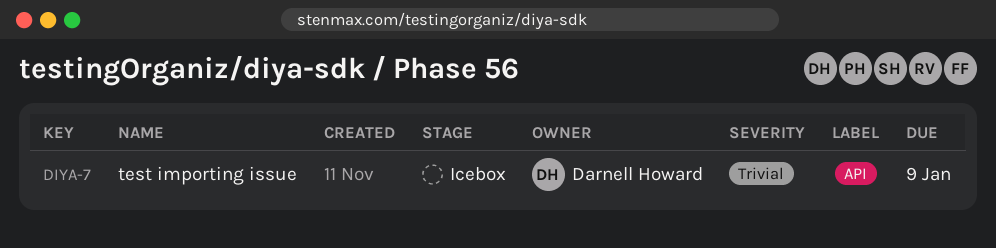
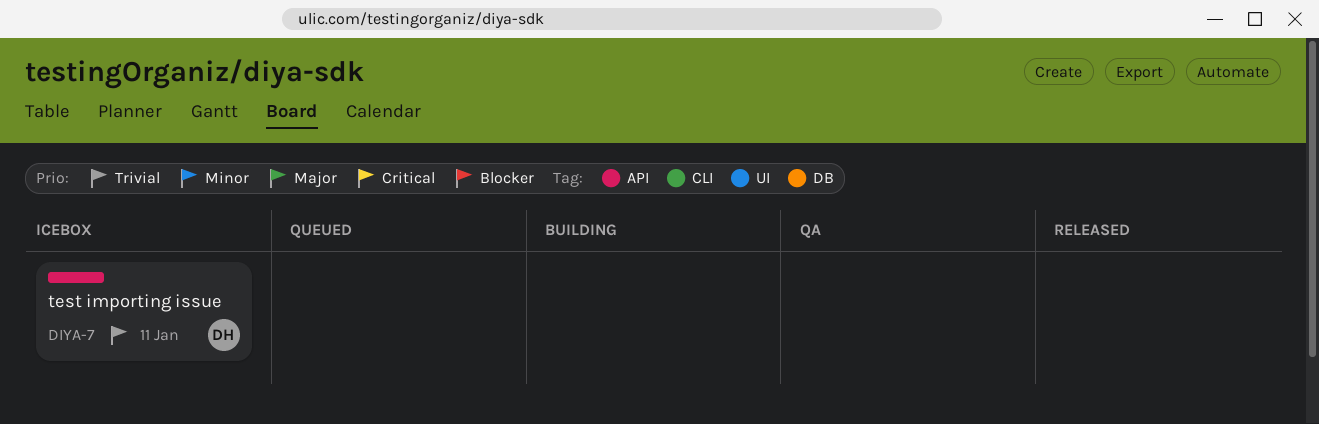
DIYA-7, due: Jan 9 -> Jan 11

